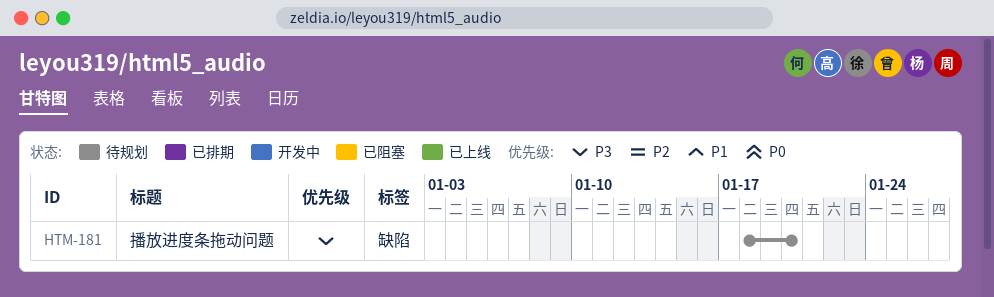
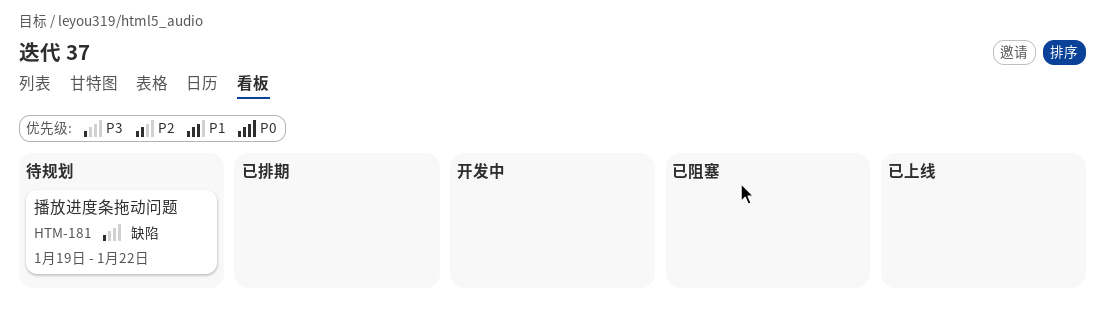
HTM-181, start: Jan 18 -> Jan 19
HTM-181, due: Jan 20 -> Jan 22

